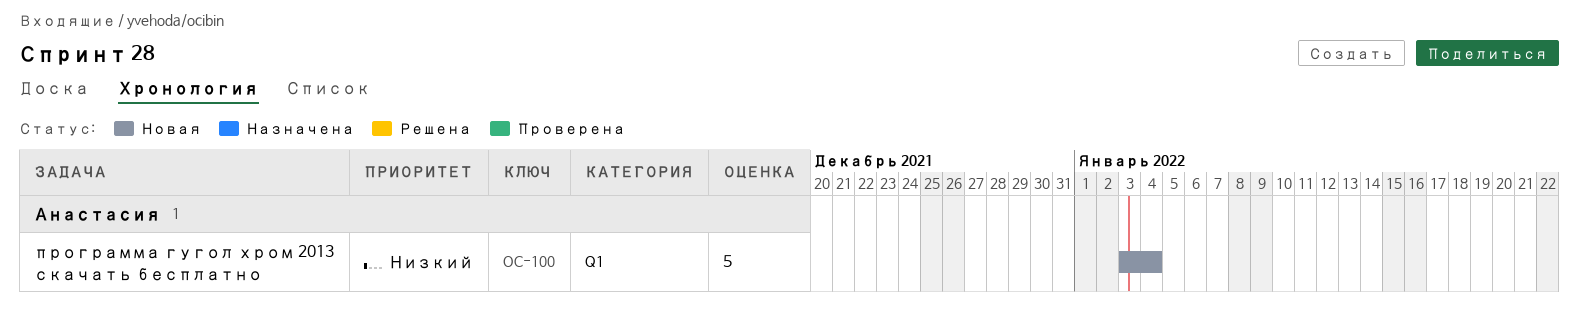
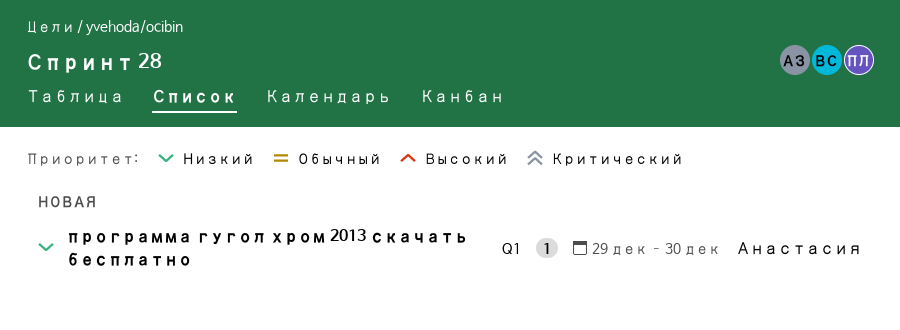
программа гугол хром 2013 скачать бесплатно, estimate: 5 -> 1
программа гугол хром 2013 скачать бесплатно, start: Jan 3 -> Dec 29
программа гугол хром 2013 скачать бесплатно, due: Jan 4 -> Dec 30

